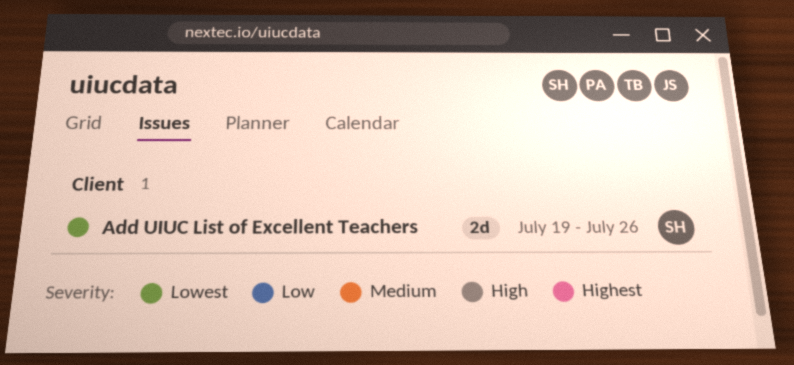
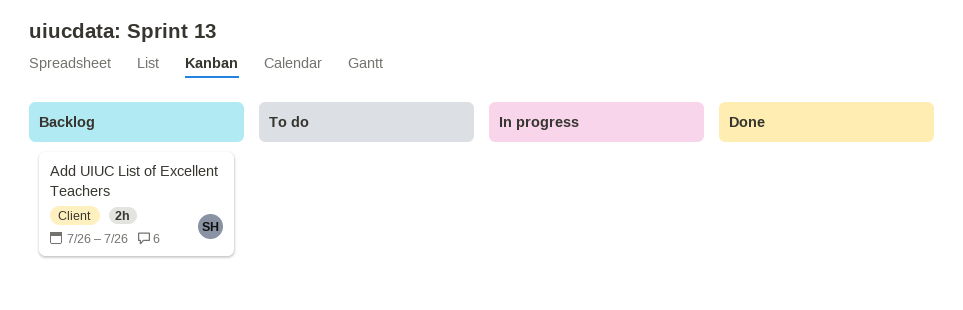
Add UIUC List of Excellent Teachers, estimate: 2d -> 2h
Add UIUC List of Excellent Teachers, start: Jul 19 -> Jul 26

